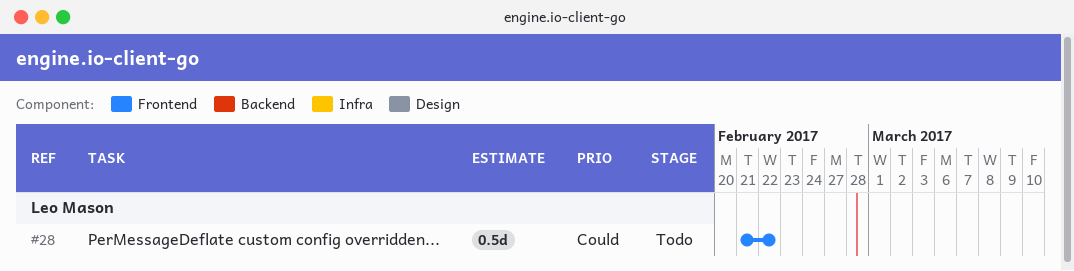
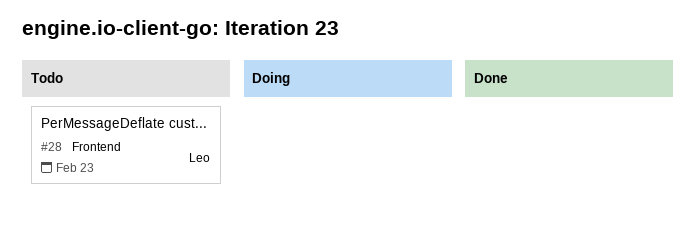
#28, due: Feb 22 -> Feb 23

